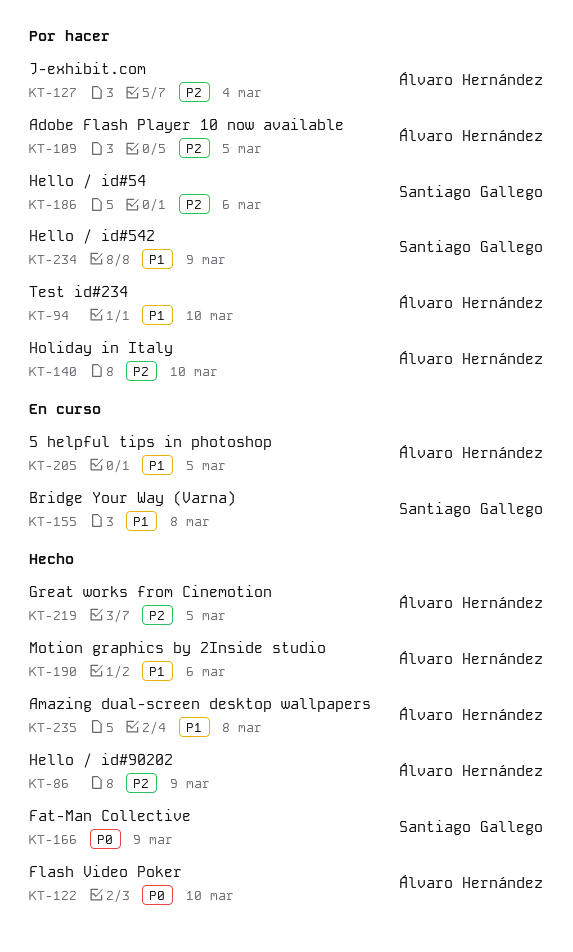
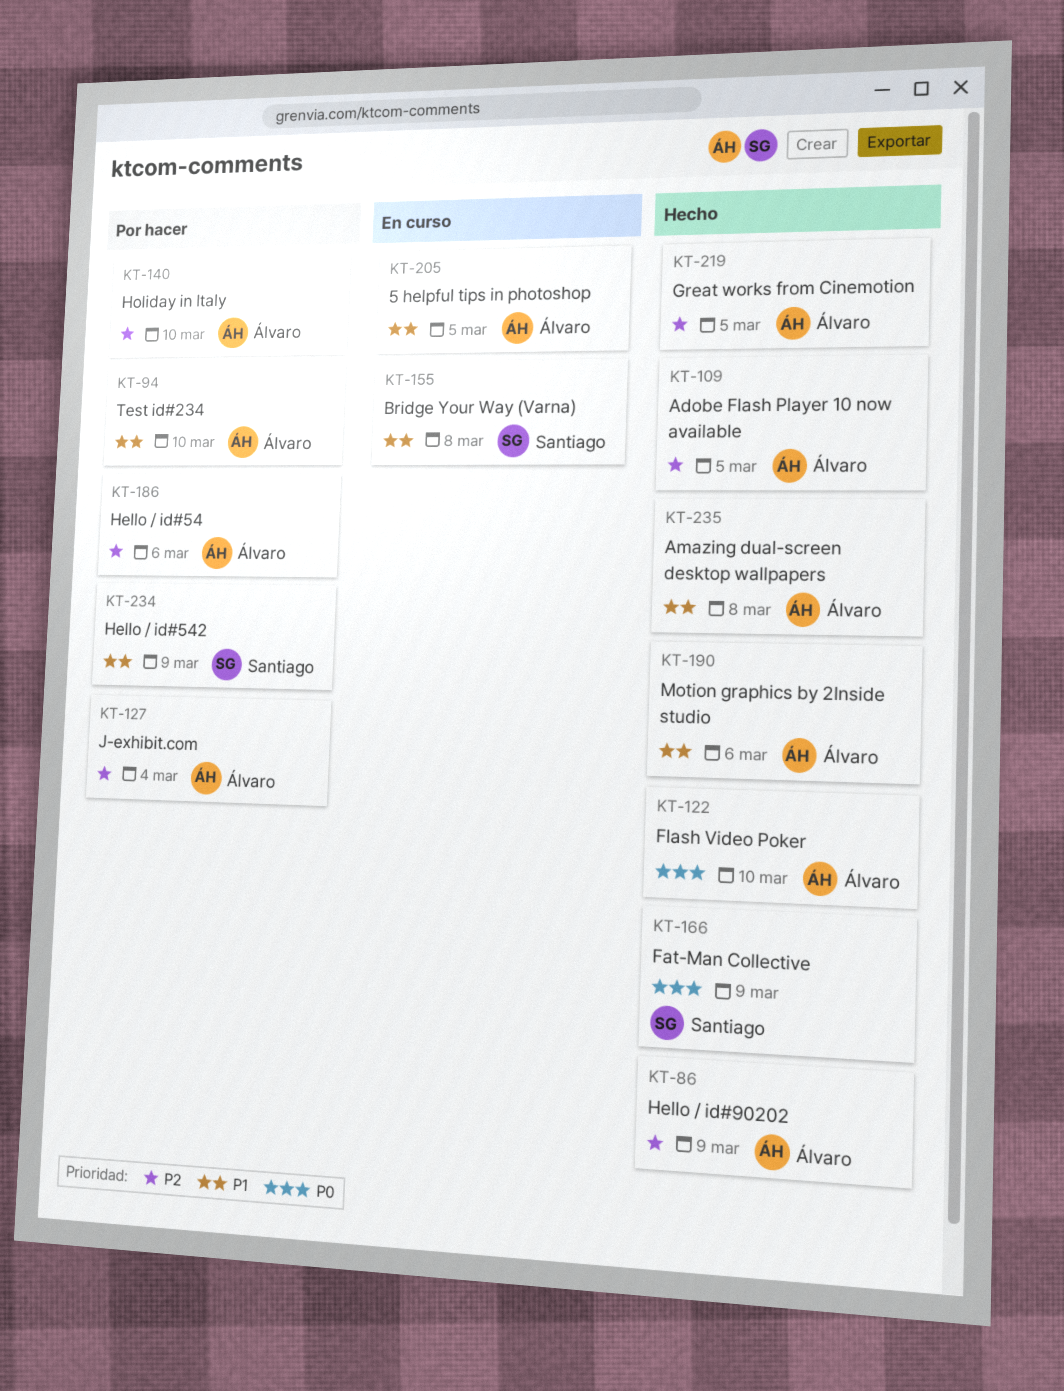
KT-109, status: Por hacer -> Hecho
KT-186, owner: Santiago Gallego -> Álvaro Hernández

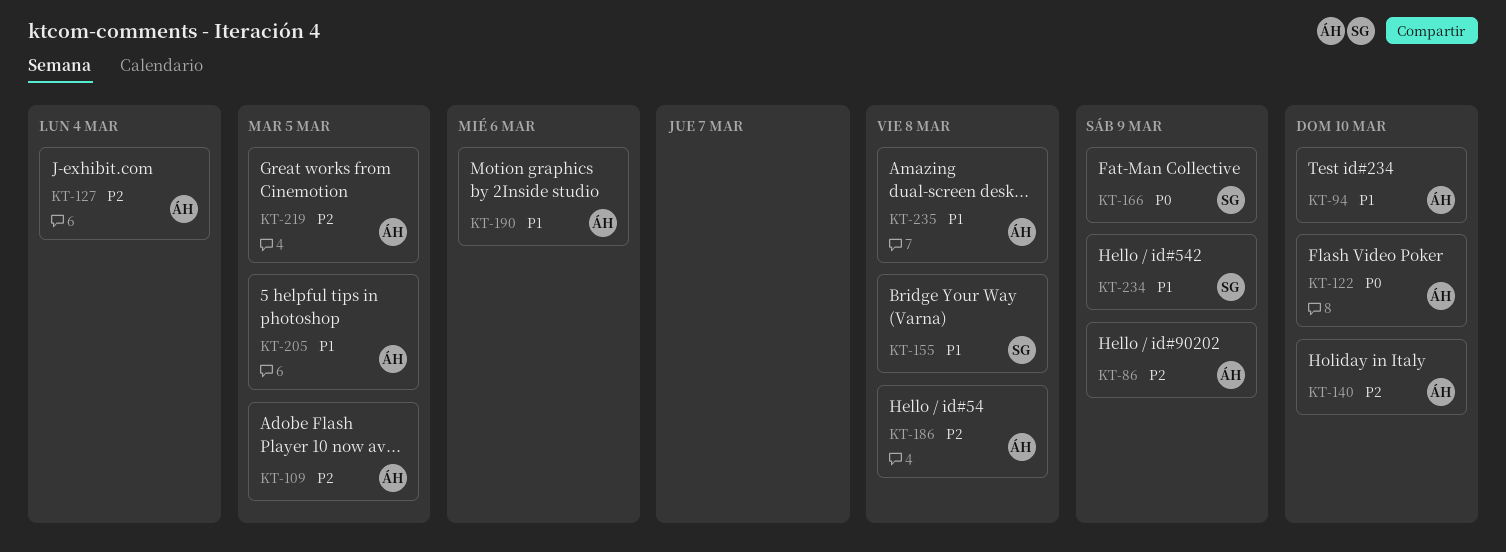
KT-186, due: Mar 6 -> Mar 8

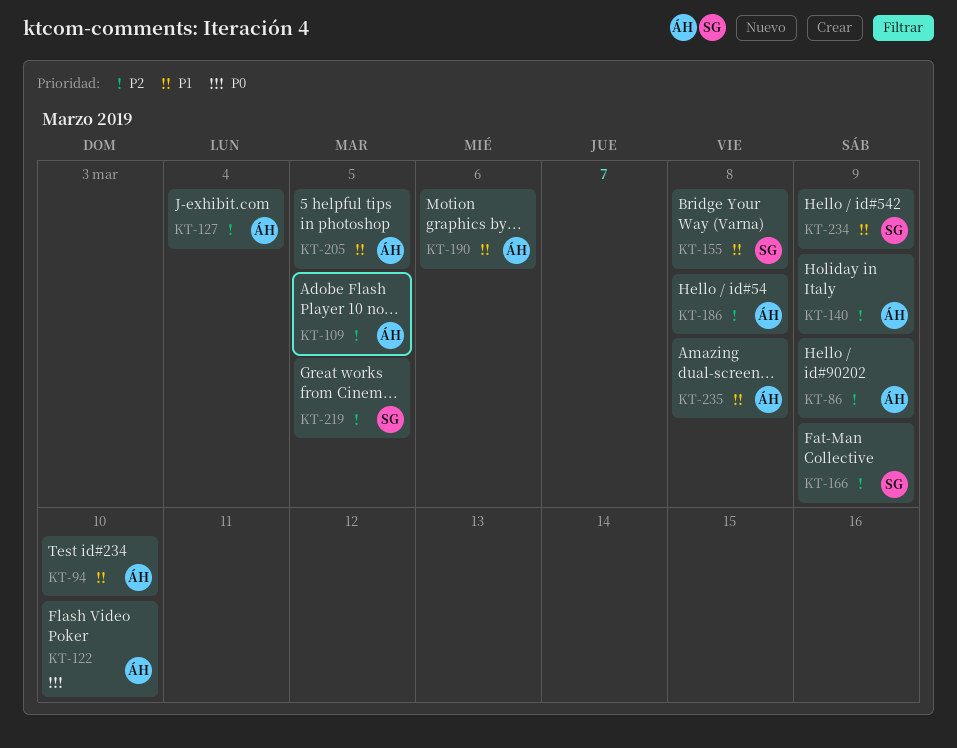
KT-140, due: Mar 10 -> Mar 9
KT-166, priority: P0 -> P2
KT-219, owner: ÁH -> SG

